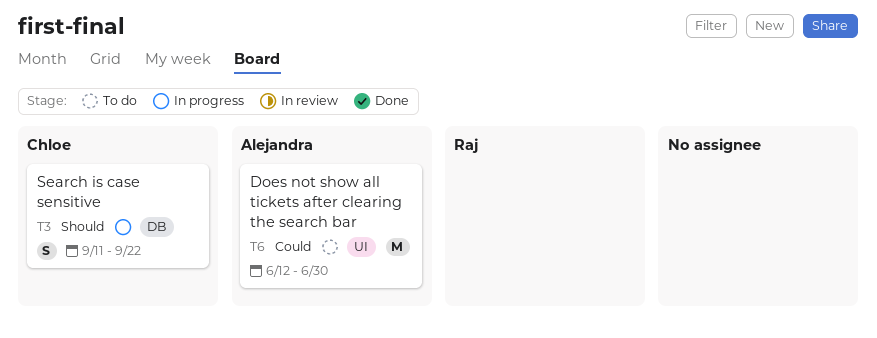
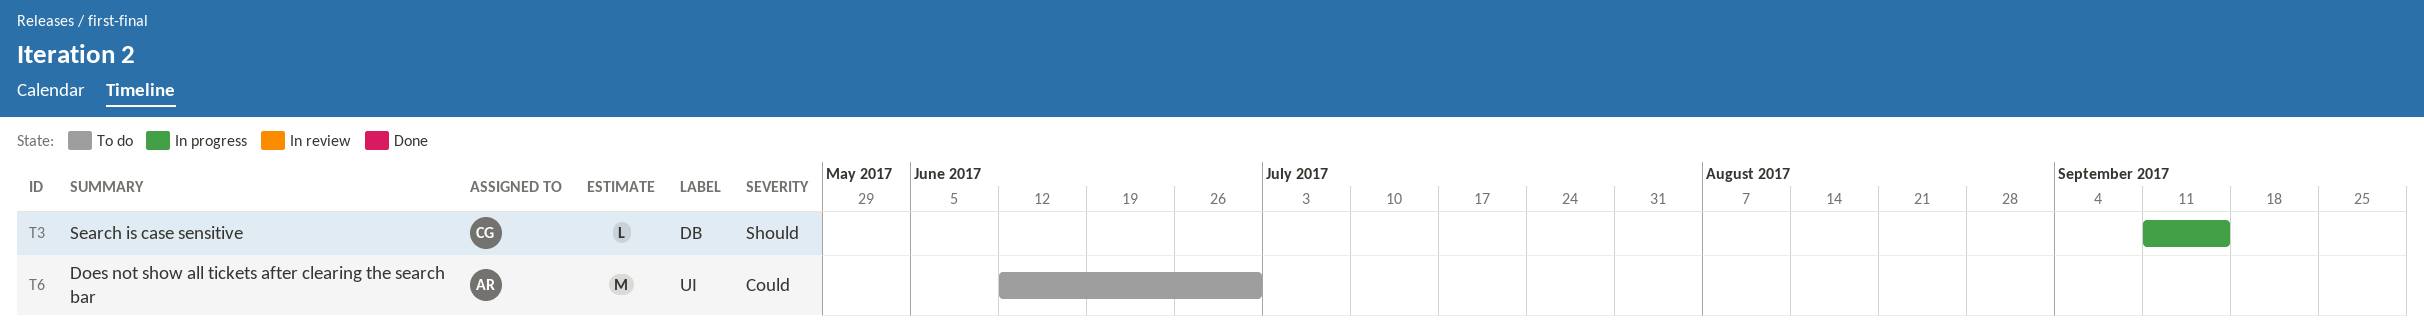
T3, estimate: S -> L
T3, due: Sep 22 -> Sep 15

